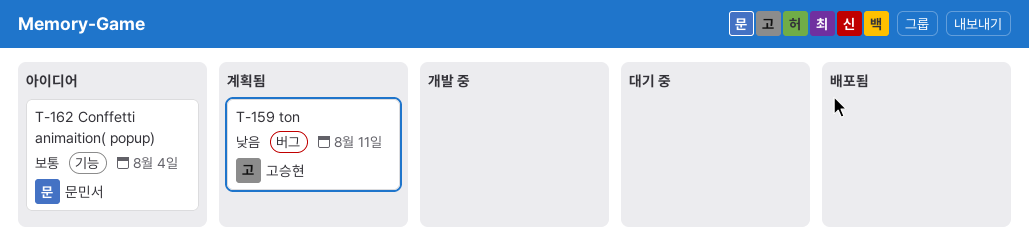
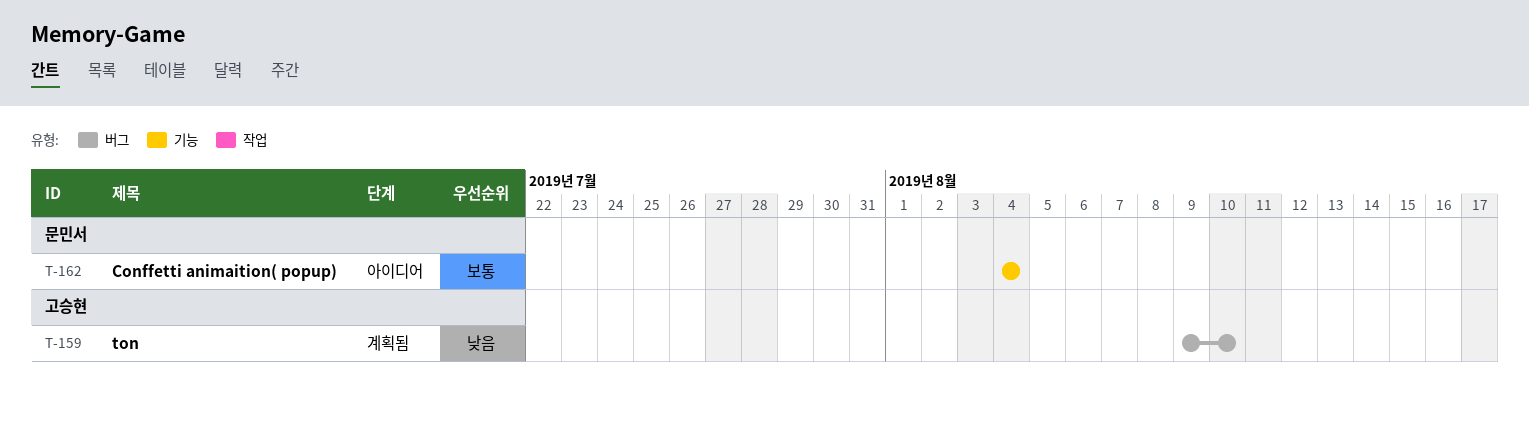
T-159, due: Aug 11 -> Aug 10

